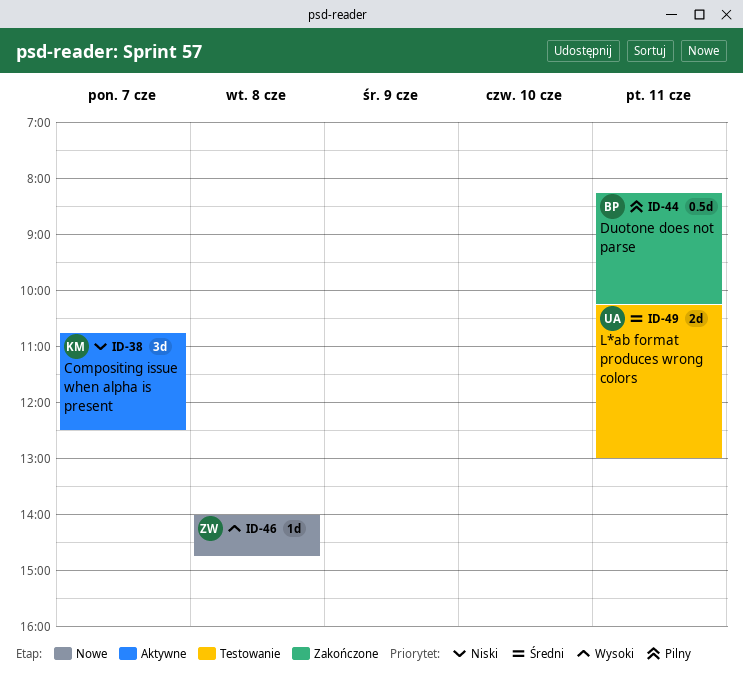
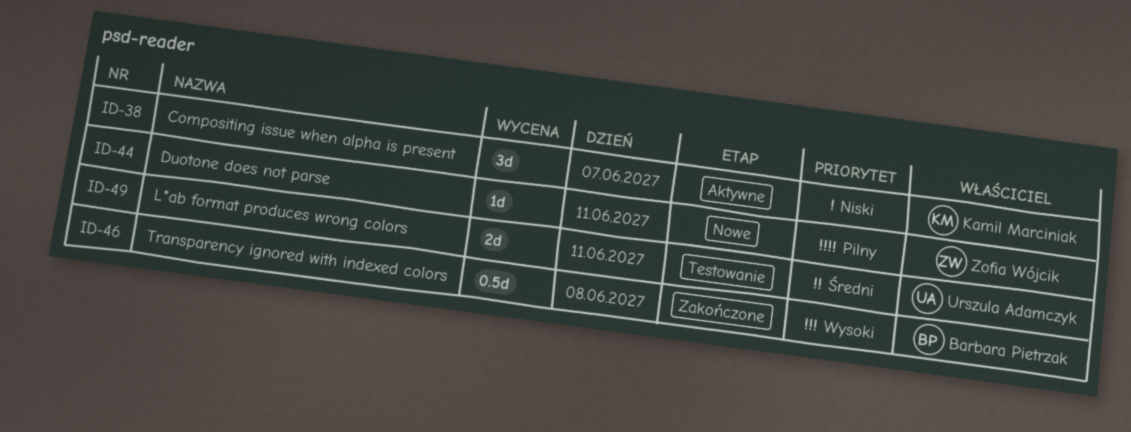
ID-44, status: Zakończone -> Nowe
ID-44, owner: Barbara Pietrzak -> Zofia Wójcik
ID-44, estimate: 0.5d -> 1d
ID-46, status: Nowe -> Zakończone
ID-46, owner: Zofia Wójcik -> Barbara Pietrzak
ID-46, estimate: 1d -> 0.5d

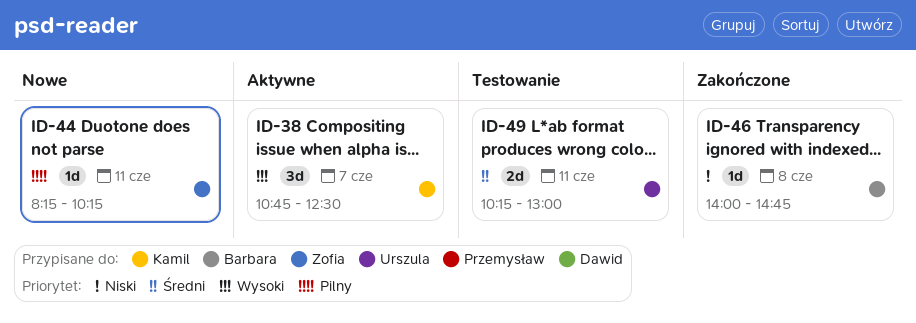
ID-38, priority: Niski -> Wysoki
ID-46, priority: Wysoki -> Niski
ID-46, estimate: 0.5d -> 1d

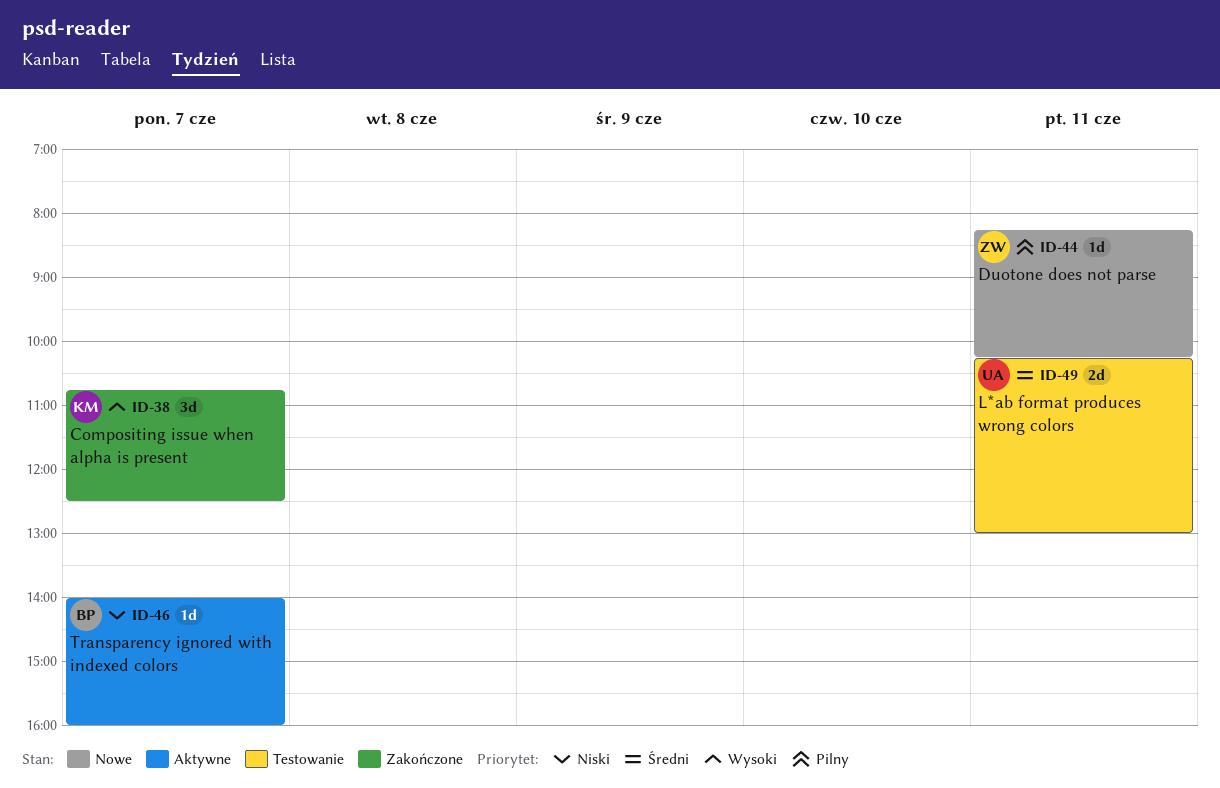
ID-38, status: Aktywne -> Zakończone
ID-46, status: Zakończone -> Aktywne
ID-46, day: Jun 8 -> Jun 7
ID-46, ends: 14:45 -> 16:00

